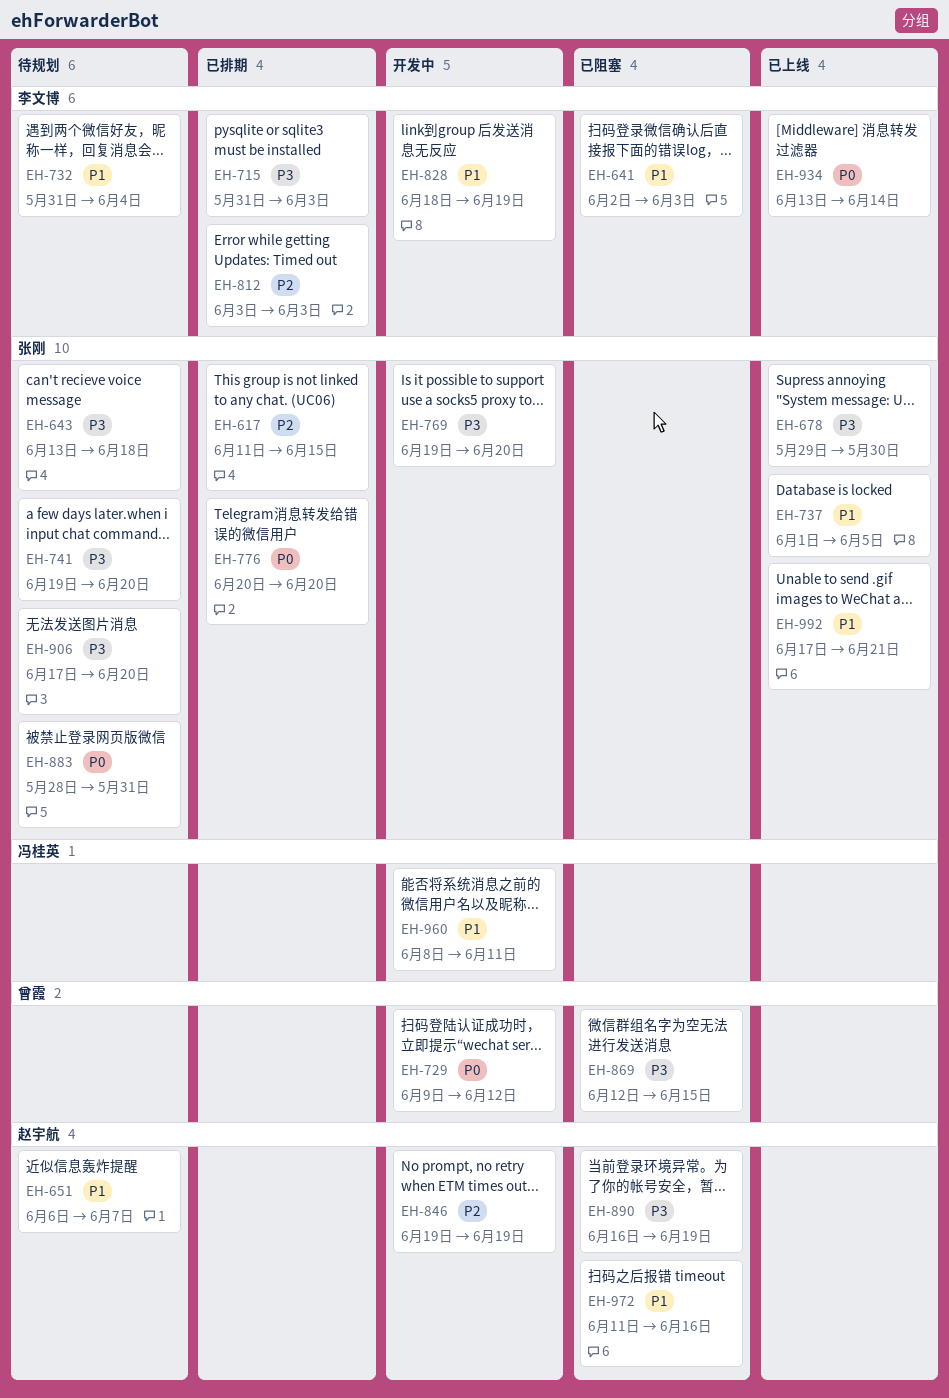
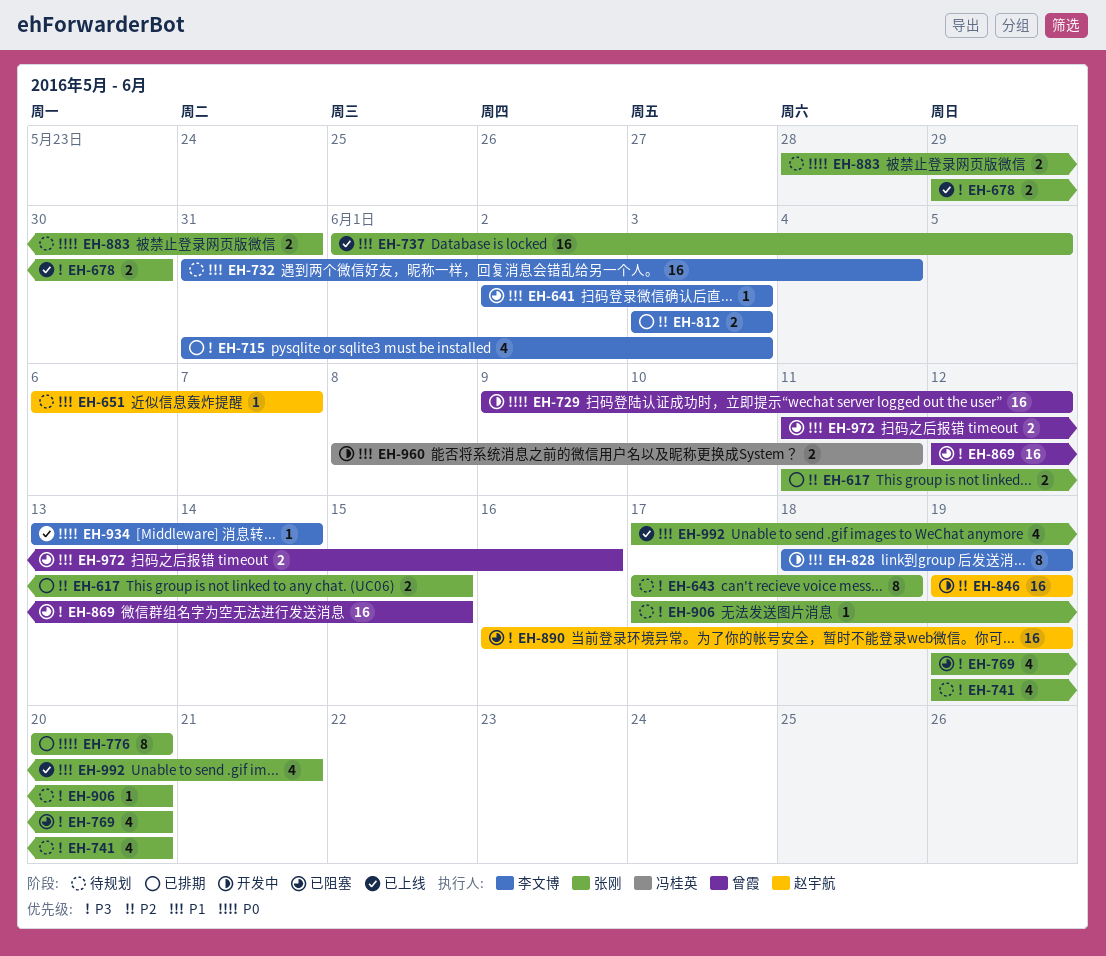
EH-643, start: Jun 13 -> Jun 17
EH-769, status: 开发中 -> 已阻塞
EH-972, owner: 赵宇航 -> 曾霞

